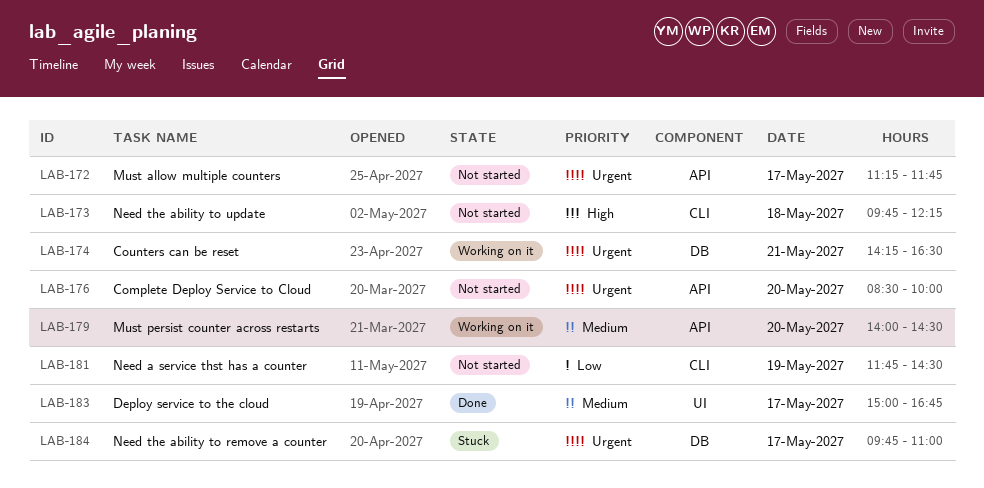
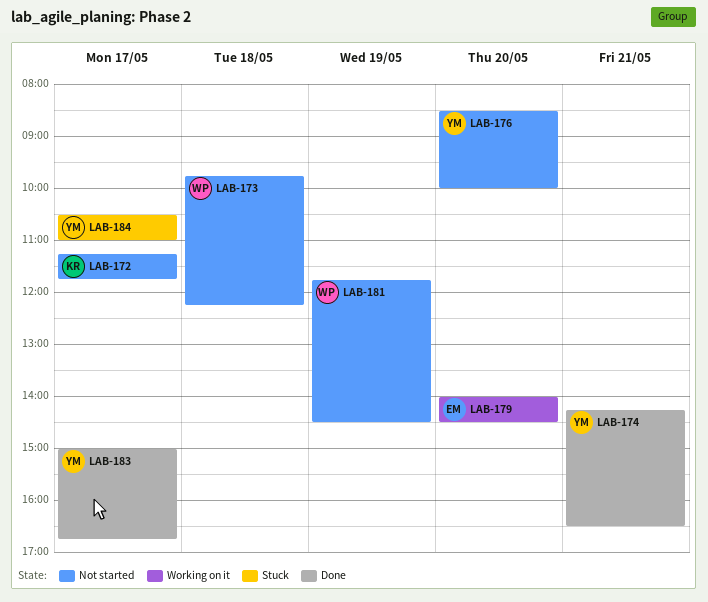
LAB-174, status: Working on it -> Done
LAB-184, begins: 09:45 -> 10:30

